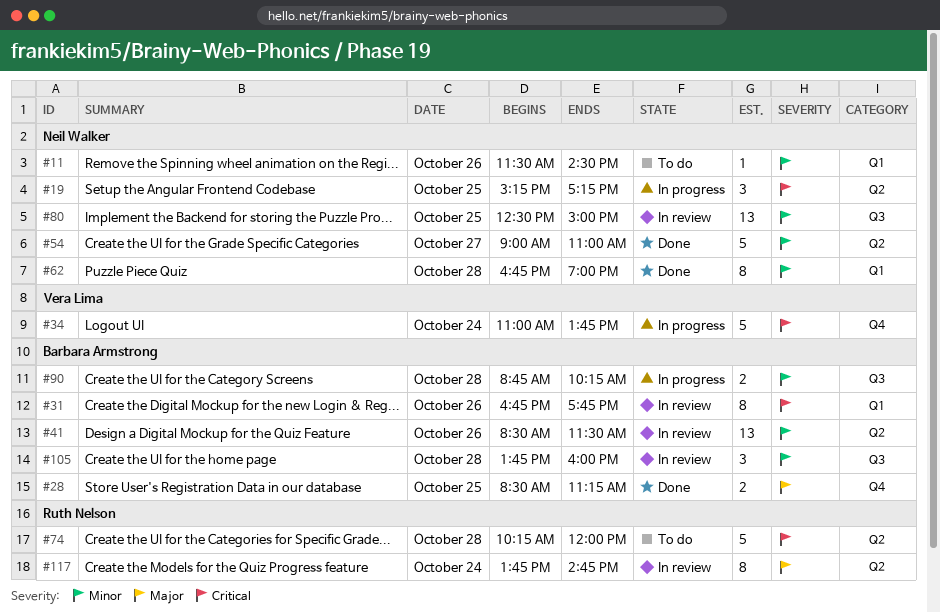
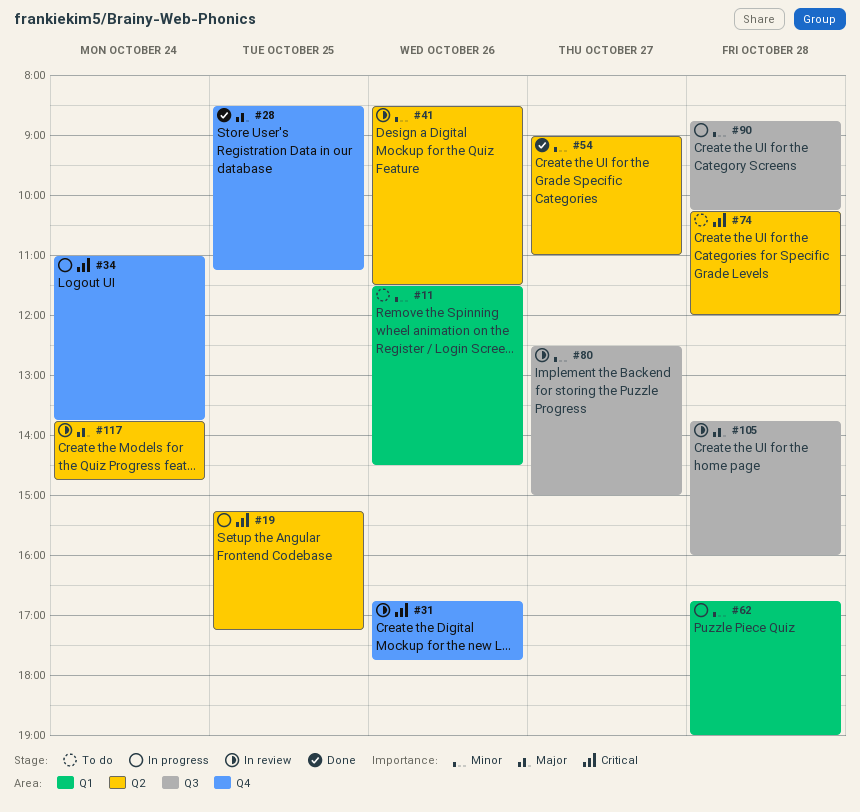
#31, label: Q1 -> Q4
#62, status: Done -> In progress
#80, day: Oct 25 -> Oct 27
#105, priority: Minor -> Major

